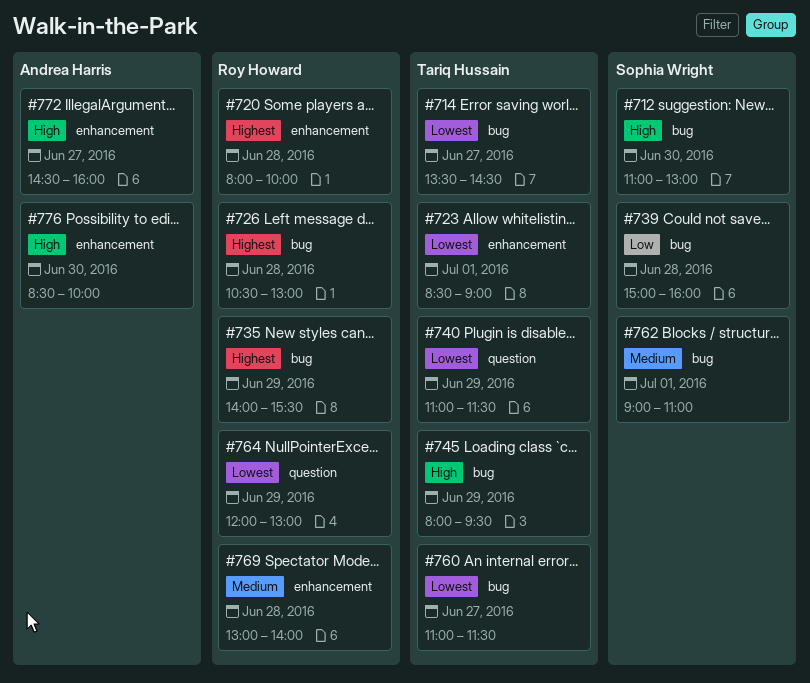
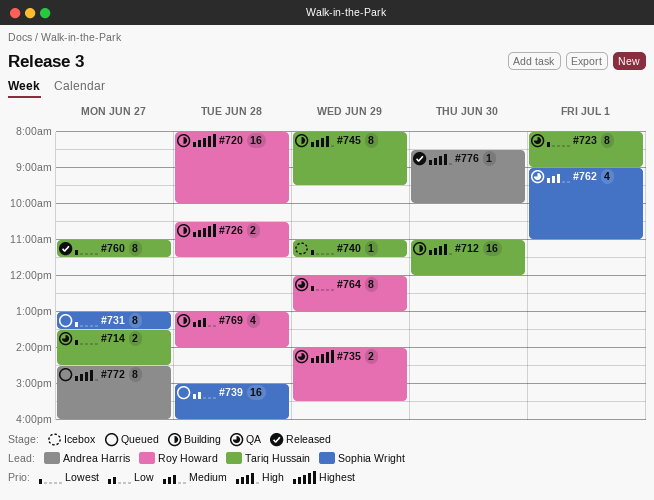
#712, owner: Sophia Wright -> Tariq Hussain
#712, ends: 13:00 -> 12:00
#723, begins: 08:30 -> 08:00
#726, ends: 13:00 -> 11:30
#731: none -> present

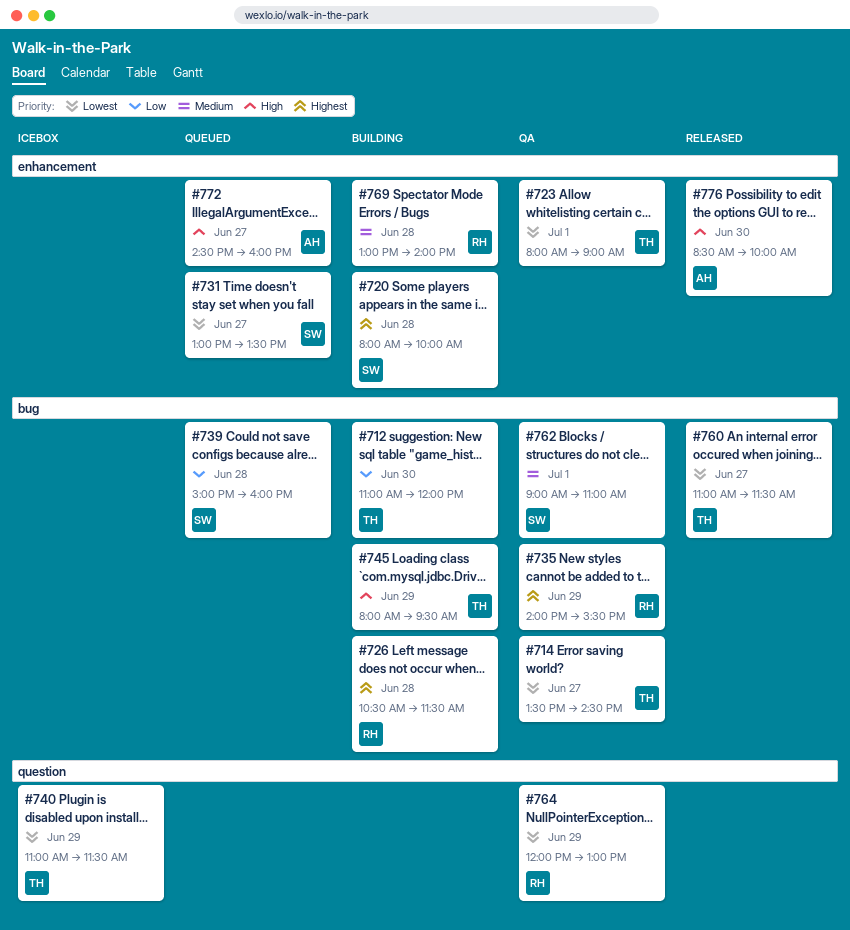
#712, priority: High -> Low
#720, owner: Roy Howard -> Sophia Wright

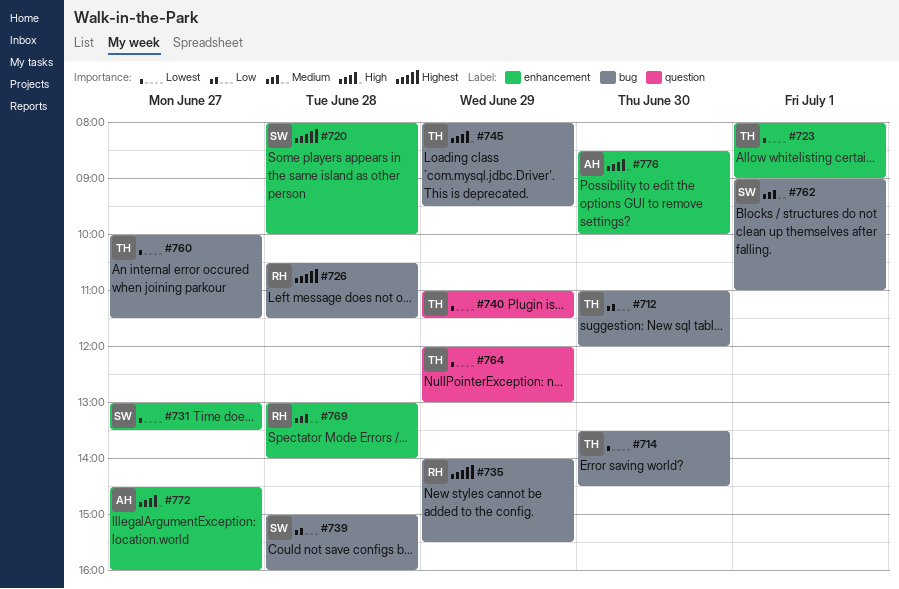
#714, day: Jun 27 -> Jun 30
#760, begins: 11:00 -> 10:00
#764, owner: RH -> TH

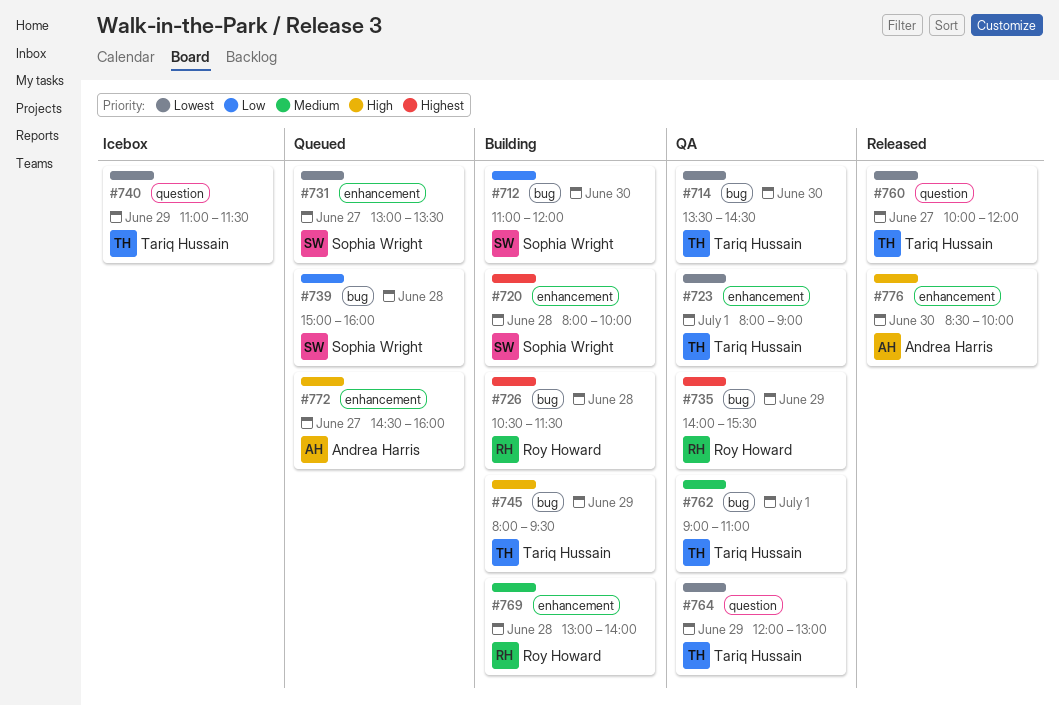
#712, owner: Tariq Hussain -> Sophia Wright
#760, label: bug -> question
#760, ends: 11:30 -> 12:00
#762, owner: Sophia Wright -> Tariq Hussain

